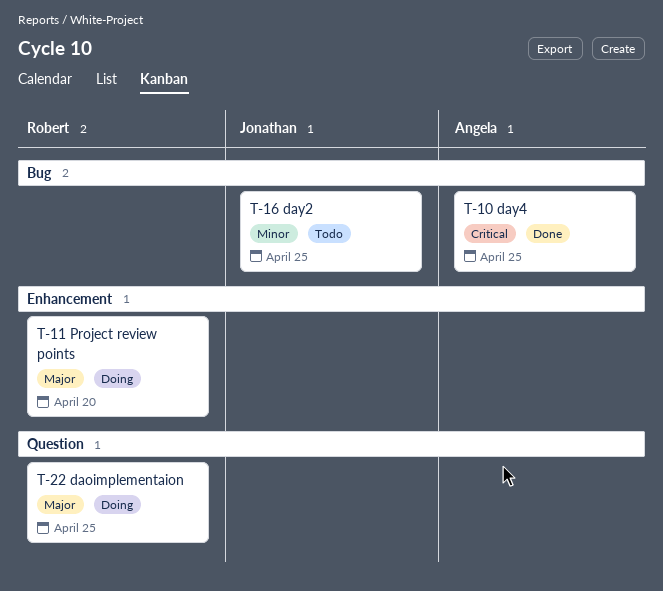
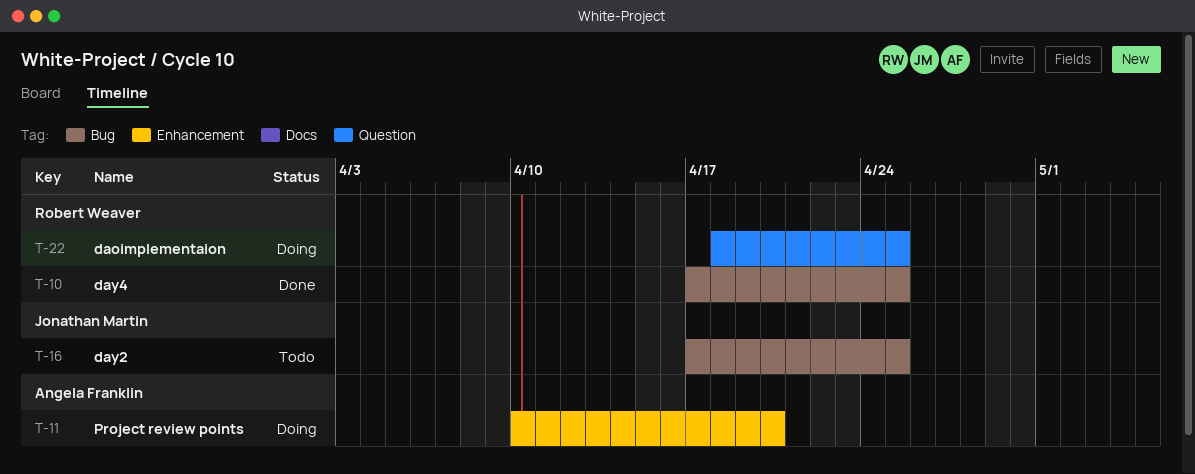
T-10, owner: Angela Franklin -> Robert Weaver
T-11, owner: Robert Weaver -> Angela Franklin

